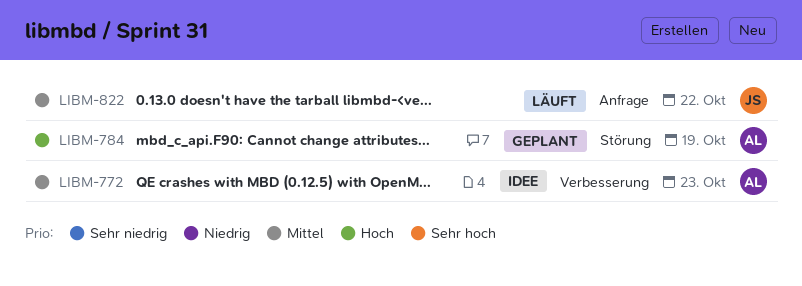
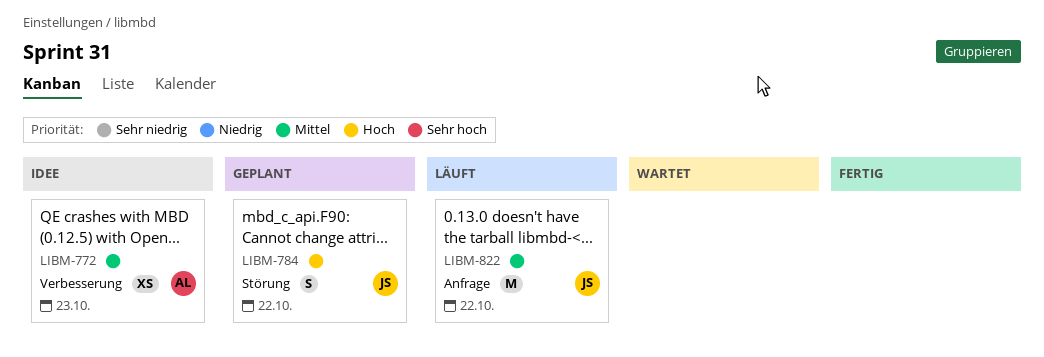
LIBM-784, owner: AL -> JS
LIBM-784, due: Oct 19 -> Oct 22

